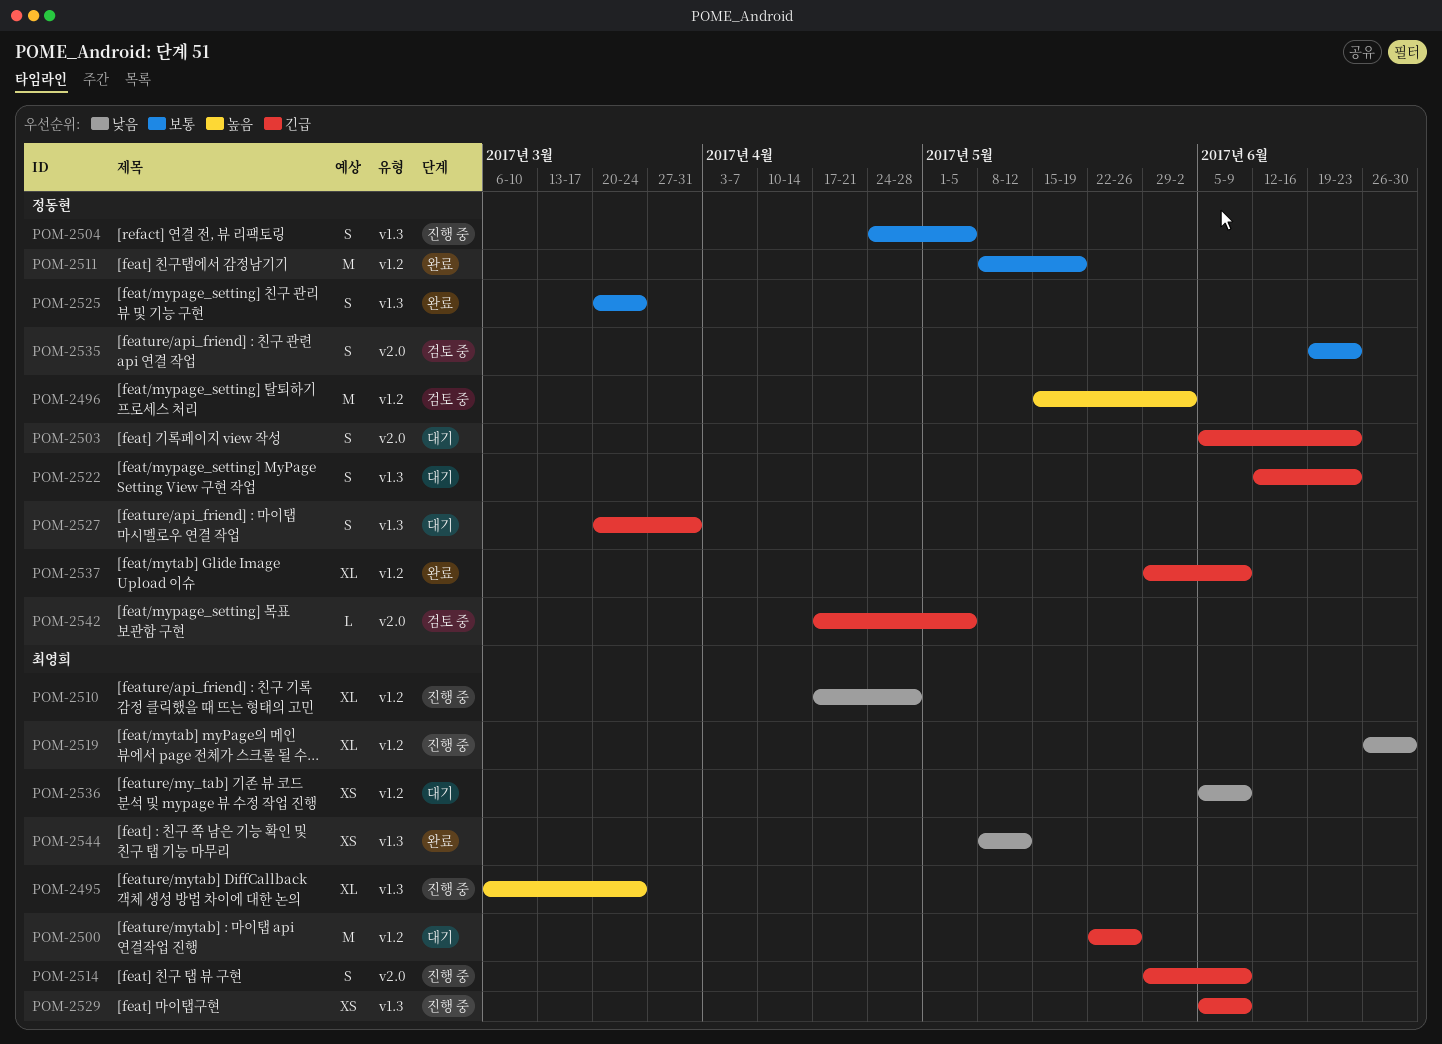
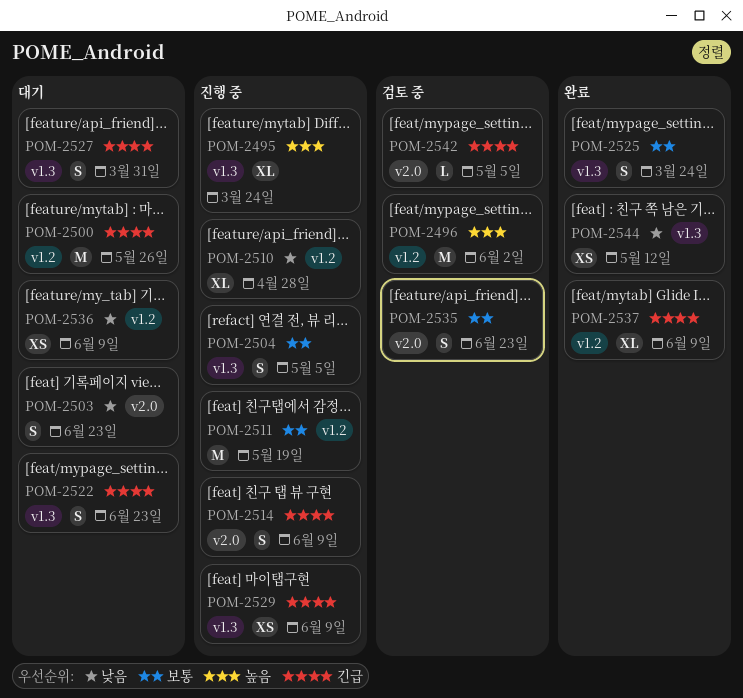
POM-2503, priority: 긴급 -> 낮음
POM-2511, status: 완료 -> 진행 중
POM-2519: present -> none

